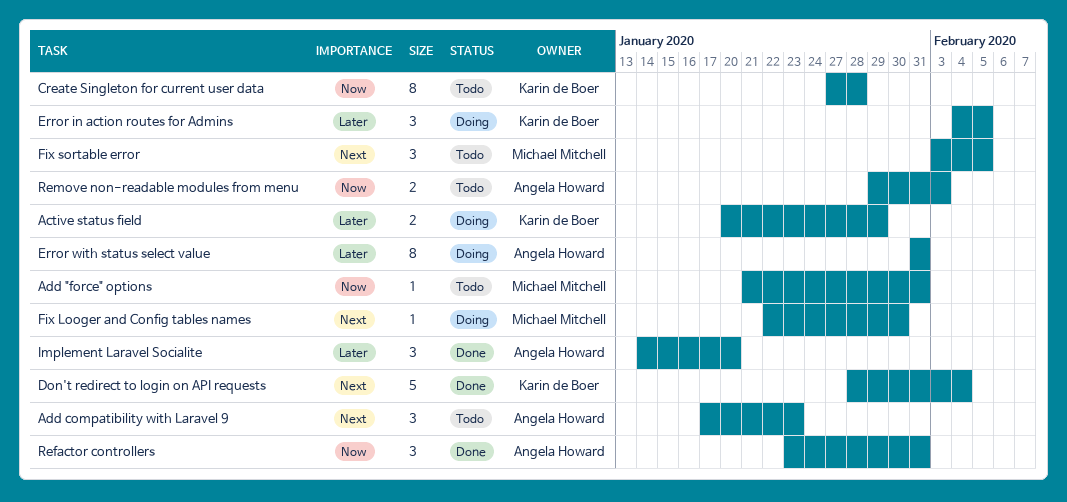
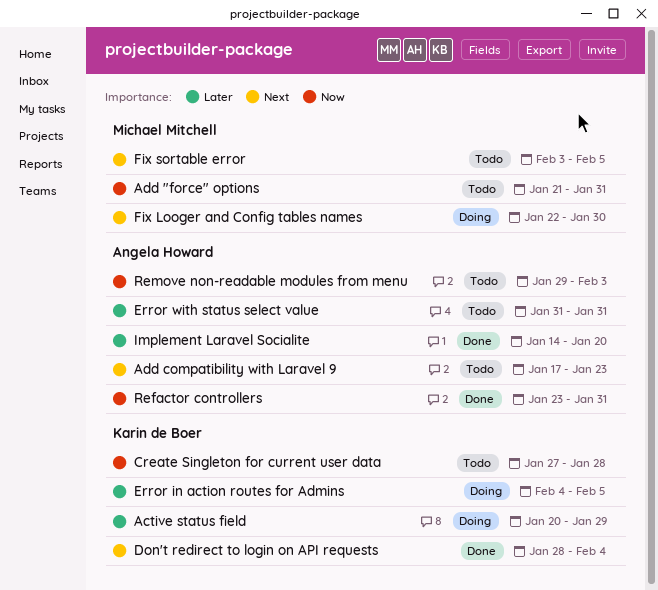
Error with status select value, status: Doing -> Todo

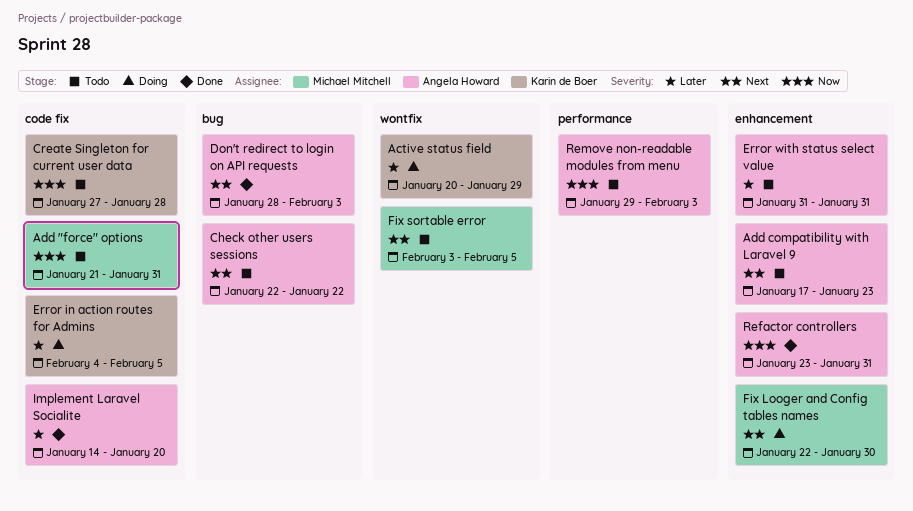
Check other users sessions: none -> present
Don't redirect to login on API requests, owner: Karin de Boer -> Angela Howard
Don't redirect to login on API requests, due: Feb 4 -> Feb 3

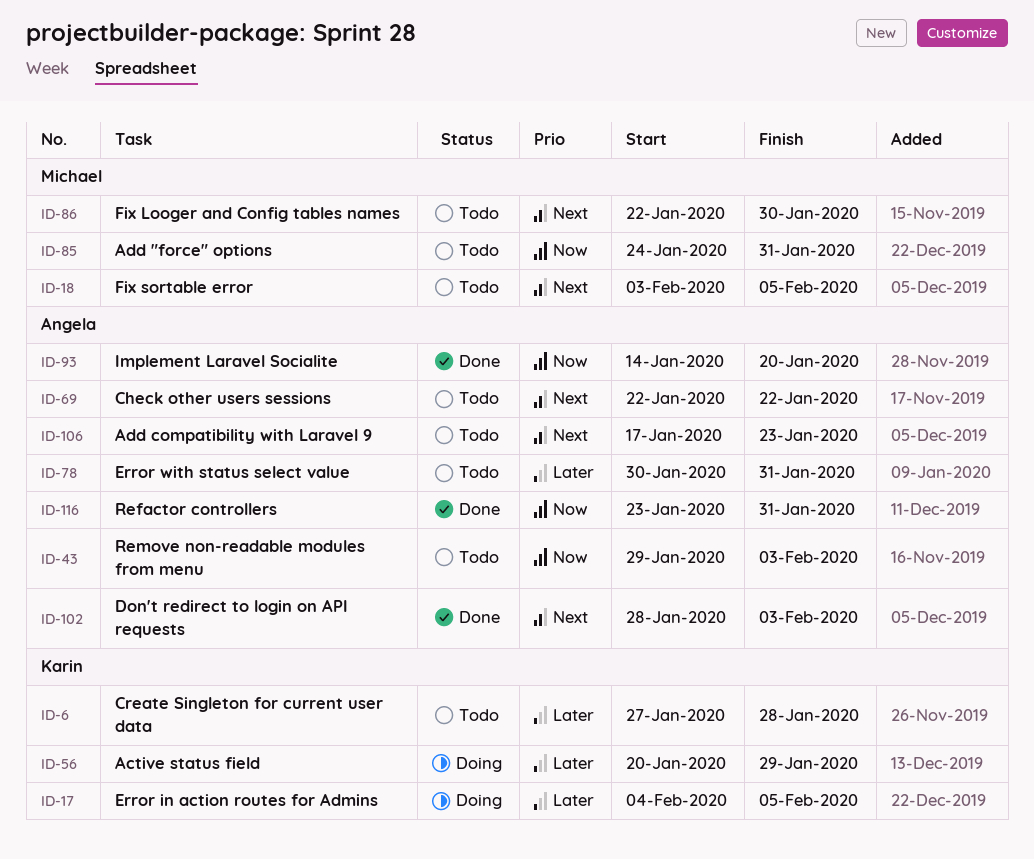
Add "force" options, start: Jan 21 -> Jan 24
Create Singleton for current user data, priority: Now -> Later
Error with status select value, start: Jan 31 -> Jan 30
Fix Looger and Config tables names, status: Doing -> Todo
Implement Laravel Socialite, priority: Later -> Now

